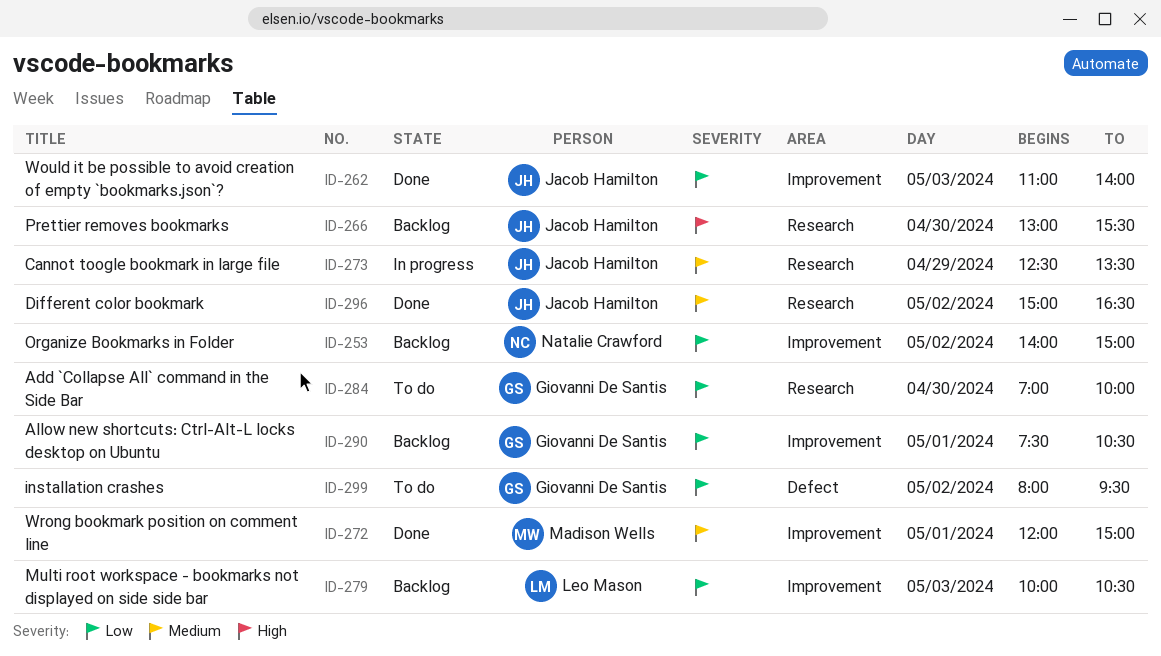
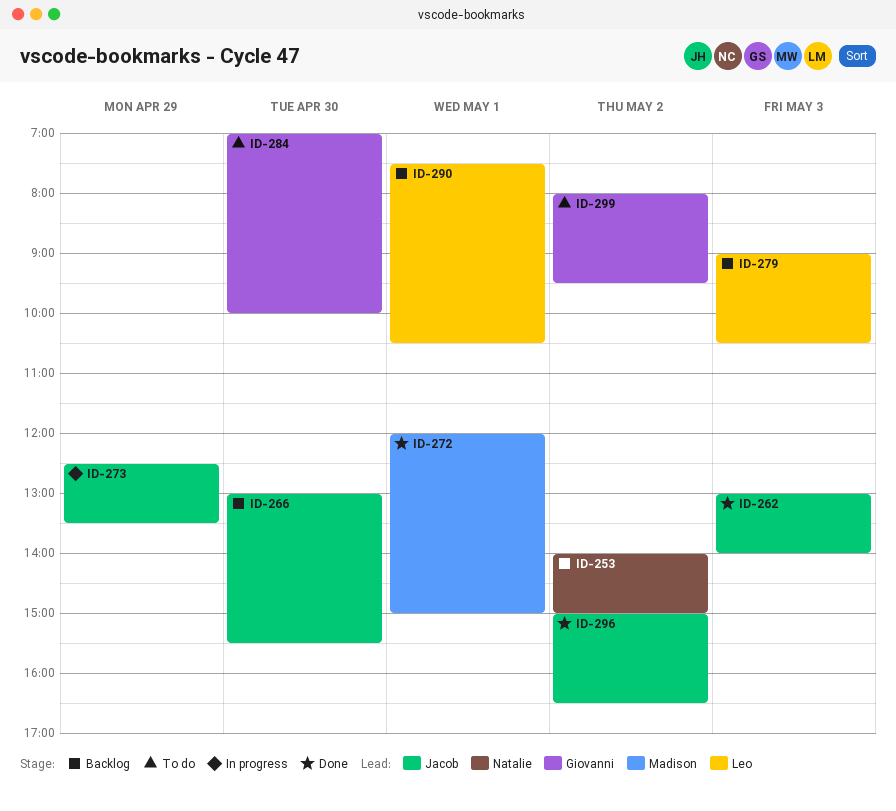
ID-262, begins: 11:00 -> 13:00
ID-279, begins: 10:00 -> 09:00
ID-290, owner: Giovanni De Santis -> Leo Mason

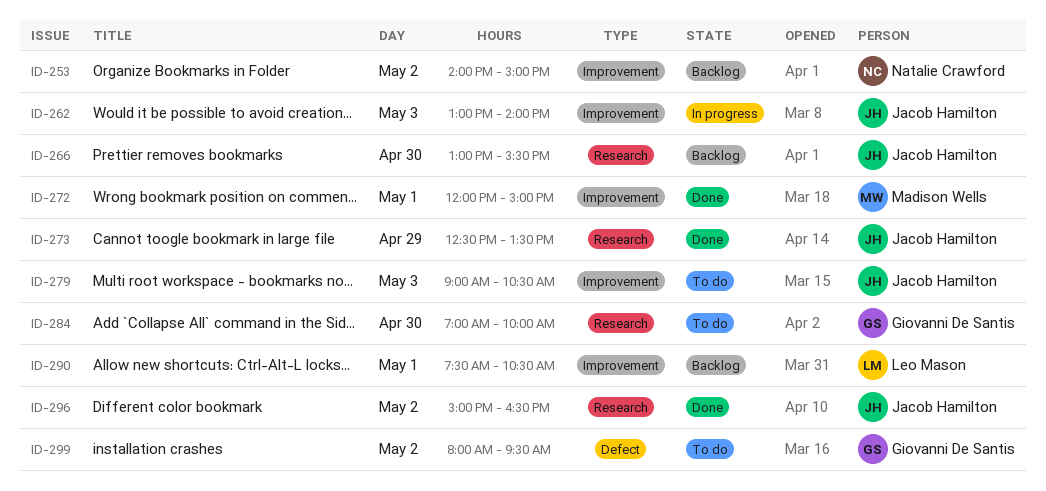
ID-262, status: Done -> In progress
ID-273, status: In progress -> Done
ID-279, status: Backlog -> To do
ID-279, owner: Leo Mason -> Jacob Hamilton

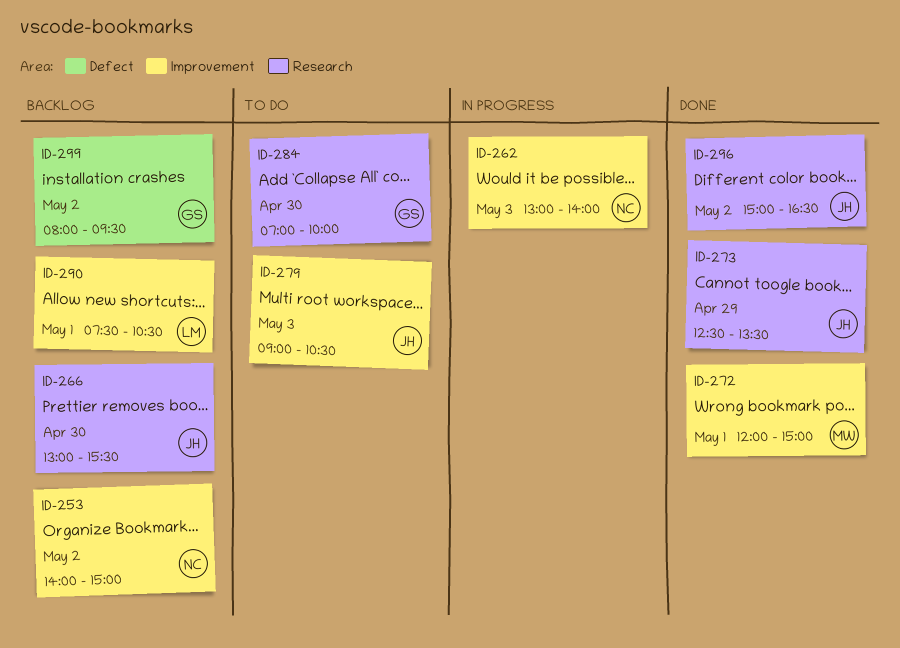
ID-262, owner: Jacob Hamilton -> Natalie Crawford
ID-299, status: To do -> Backlog

